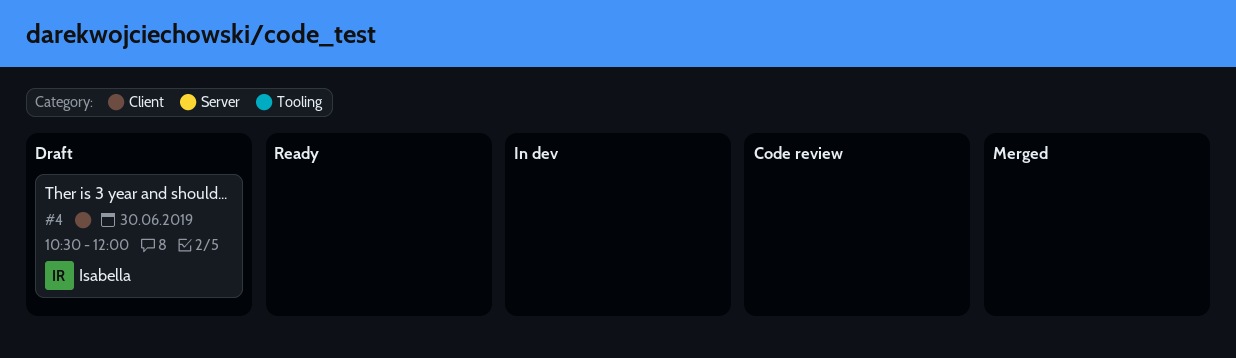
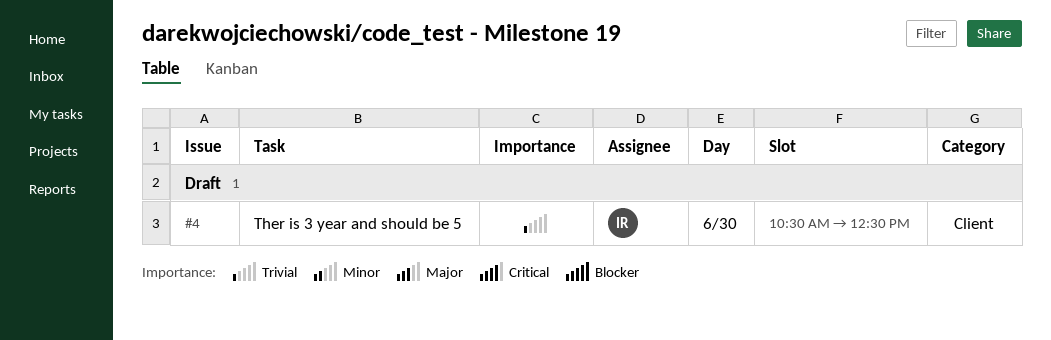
#4, ends: 12:00 -> 12:30

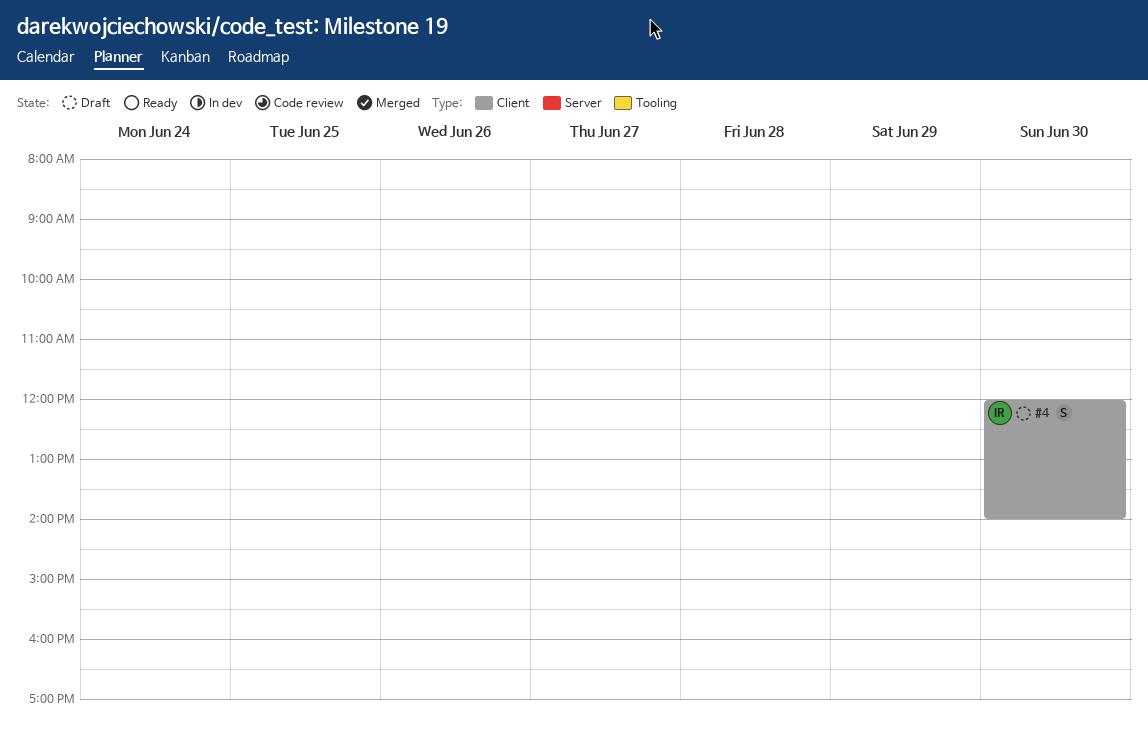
#4, begins: 10:30 -> 12:00
#4, ends: 12:30 -> 14:00

